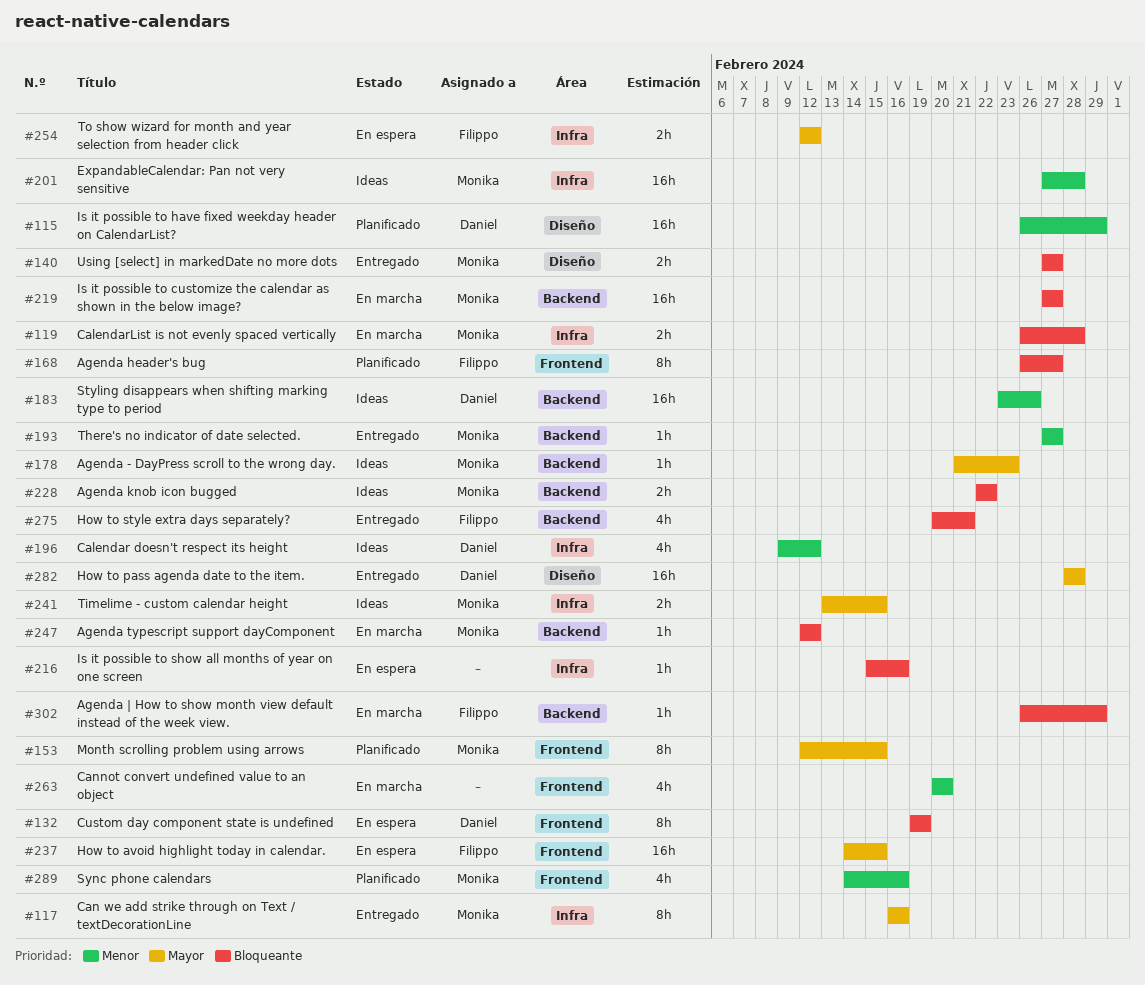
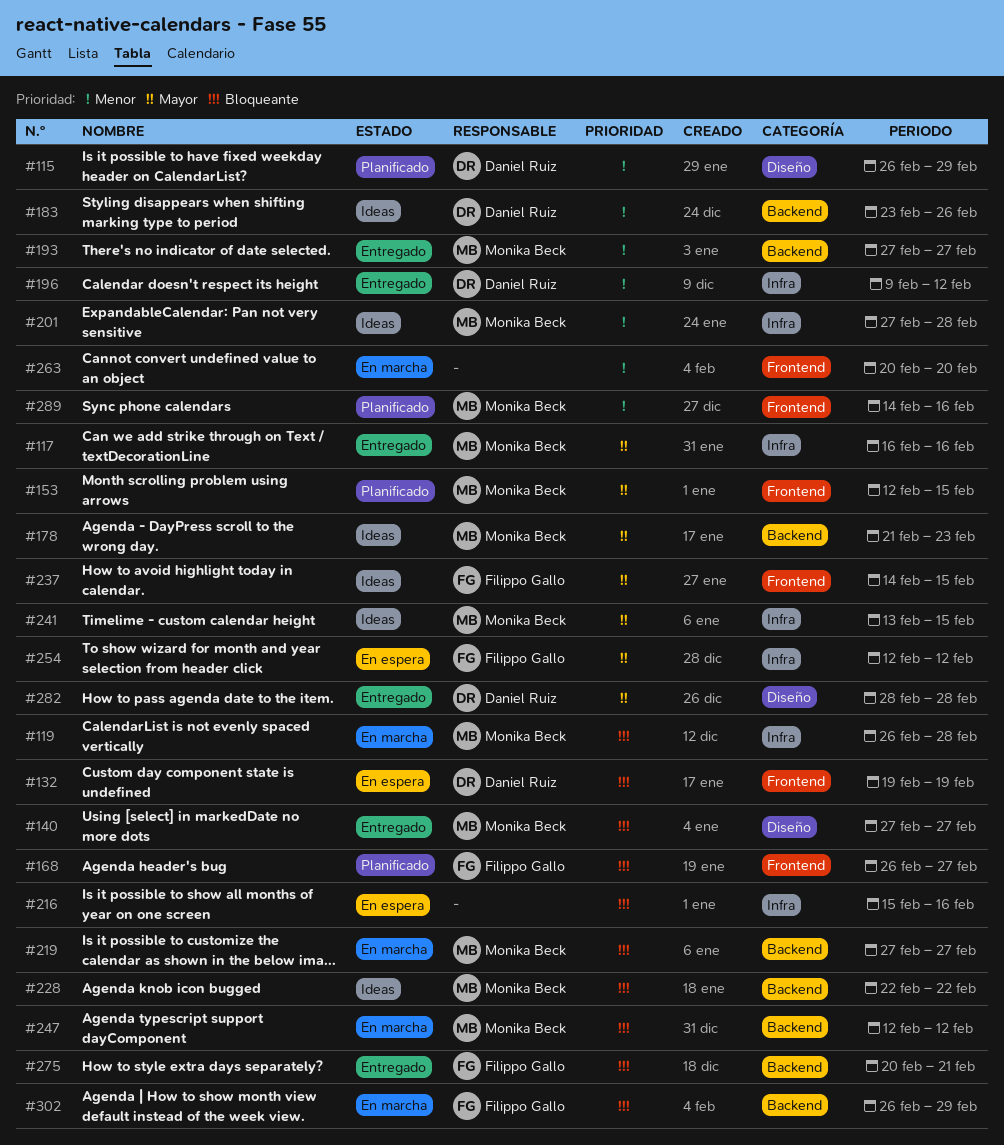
#196, status: Ideas -> Entregado
#237, status: En espera -> Ideas

